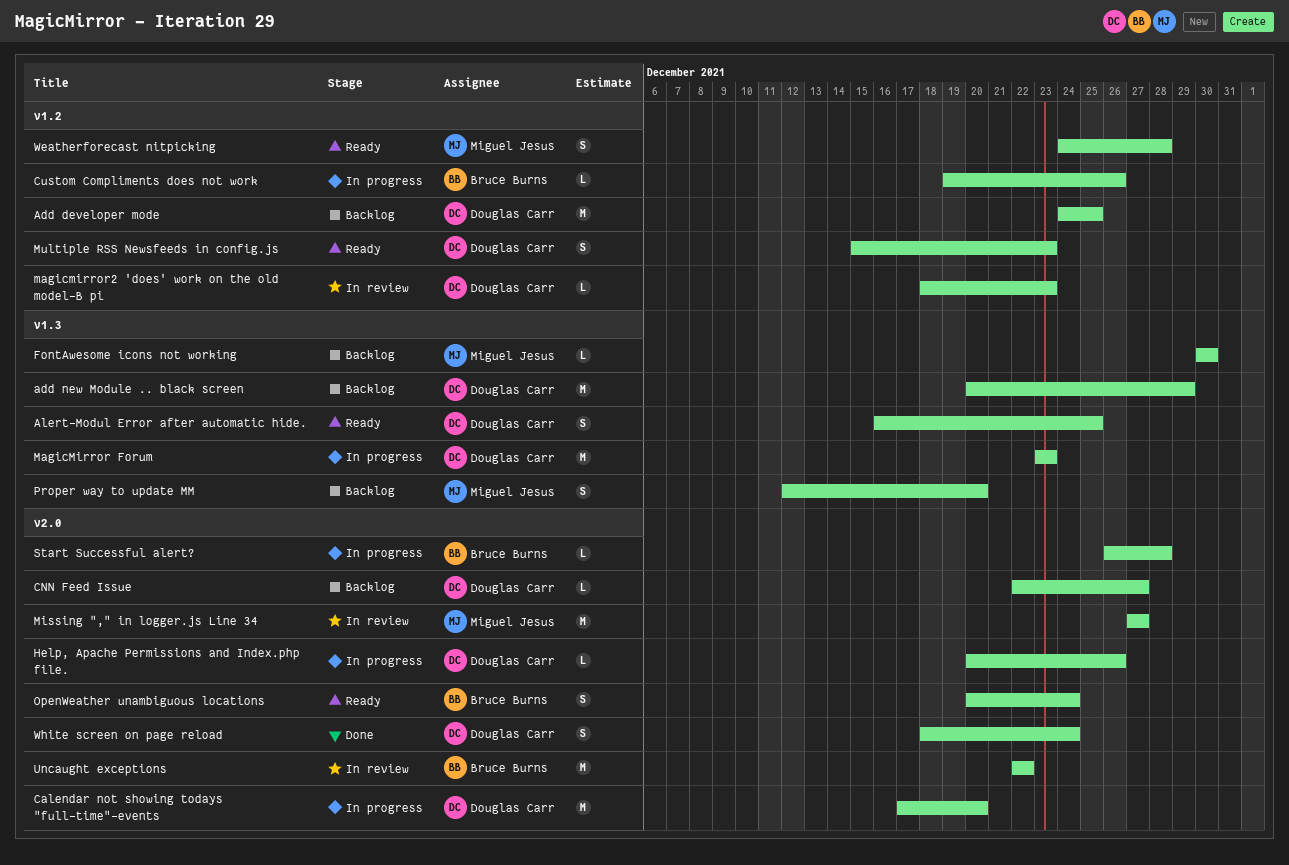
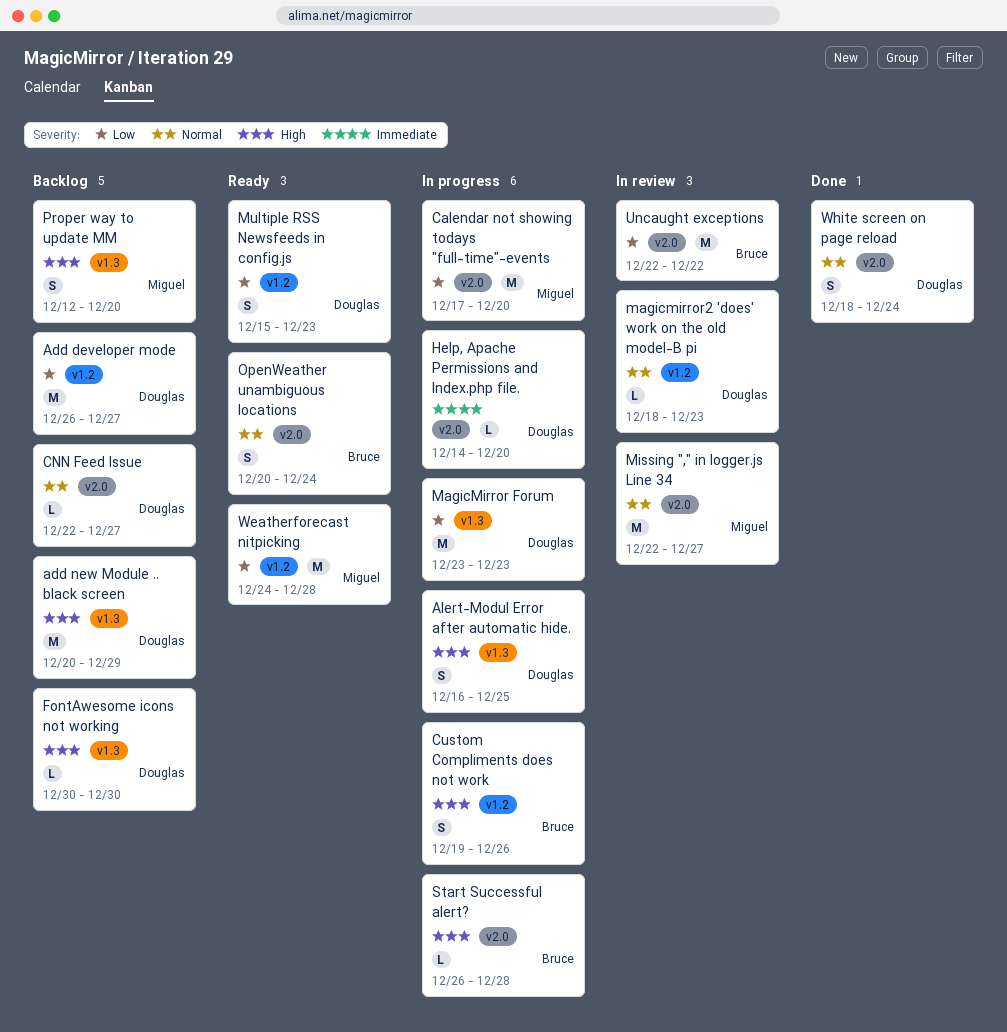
Add developer mode, start: Dec 24 -> Dec 26
Add developer mode, due: Dec 25 -> Dec 27
Alert-Modul Error after automatic hide., status: Ready -> In progress
Calendar not showing todays "full-time"-events, owner: Douglas Carr -> Miguel Jesus
Custom Compliments does not work, estimate: L -> S
FontAwesome icons not working, owner: Miguel Jesus -> Douglas Carr
Help, Apache Permissions and Index.php file., start: Dec 20 -> Dec 14
Help, Apache Permissions and Index.php file., due: Dec 26 -> Dec 20
Missing "," in logger.js Line 34, start: Dec 27 -> Dec 22
Weatherforecast nitpicking, estimate: S -> M

